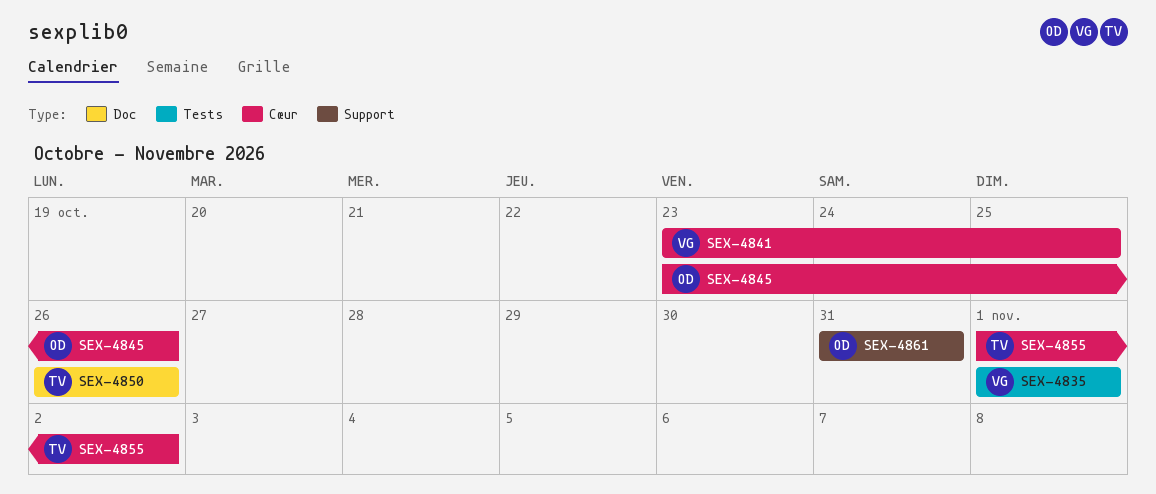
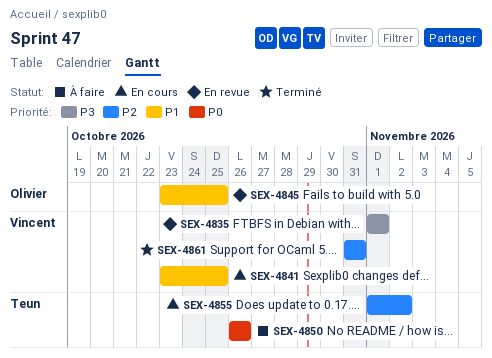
SEX-4845, due: Oct 26 -> Oct 25
SEX-4861, owner: Olivier -> Vincent

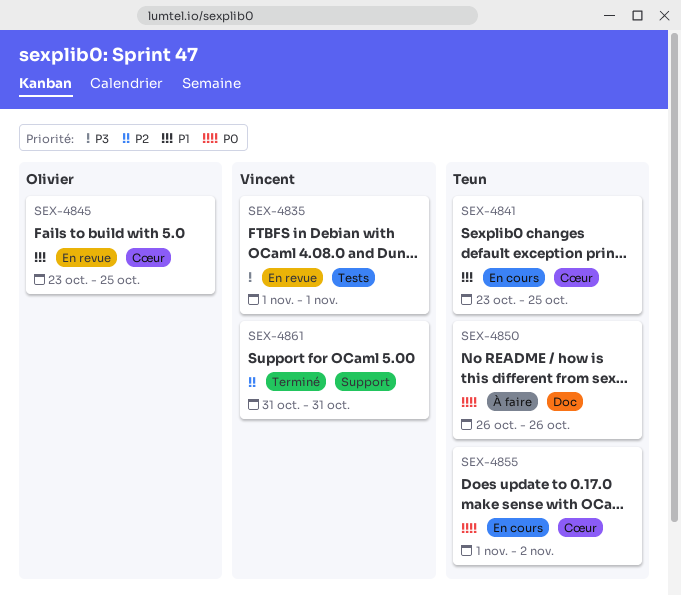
SEX-4841, owner: Vincent -> Teun
SEX-4855, priority: P2 -> P0

